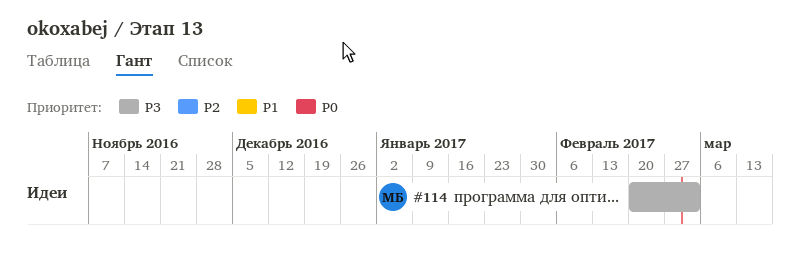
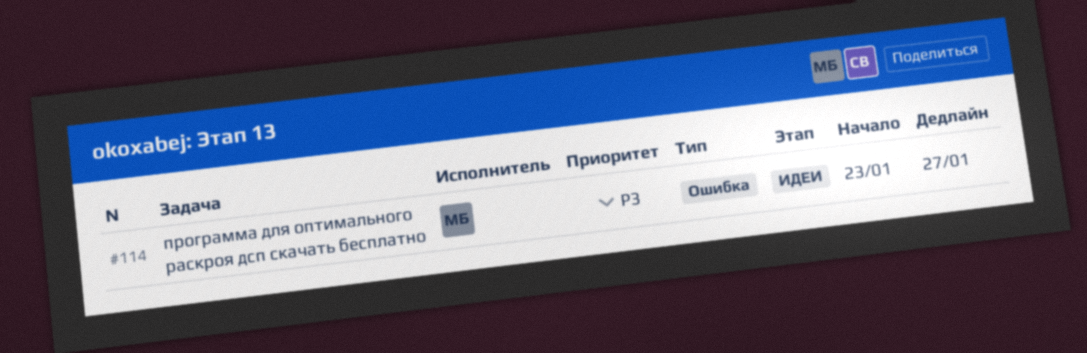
#114, start: Feb 20 -> Jan 23
#114, due: Mar 3 -> Jan 27

